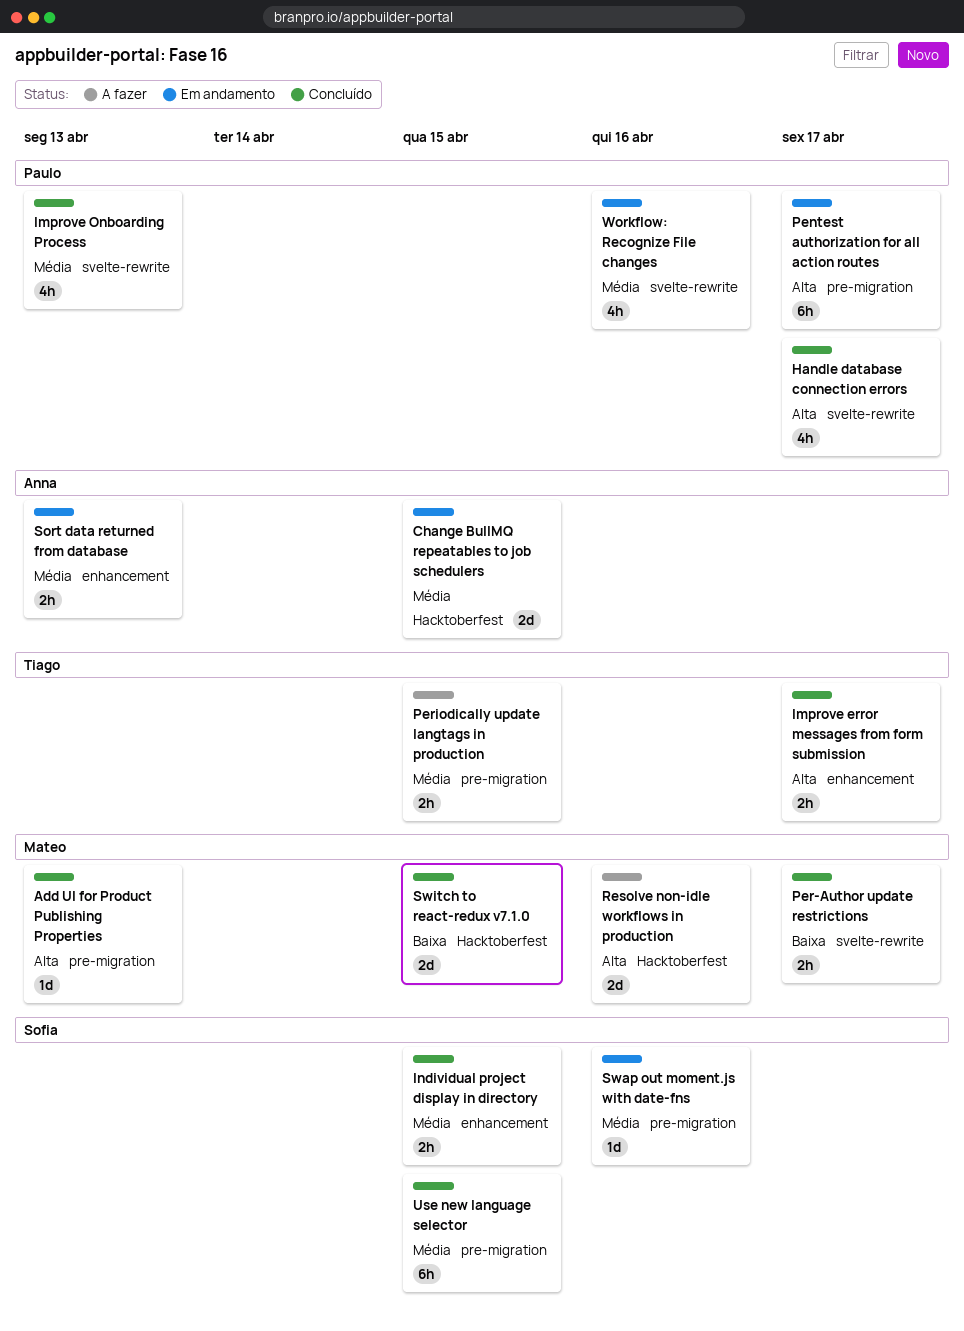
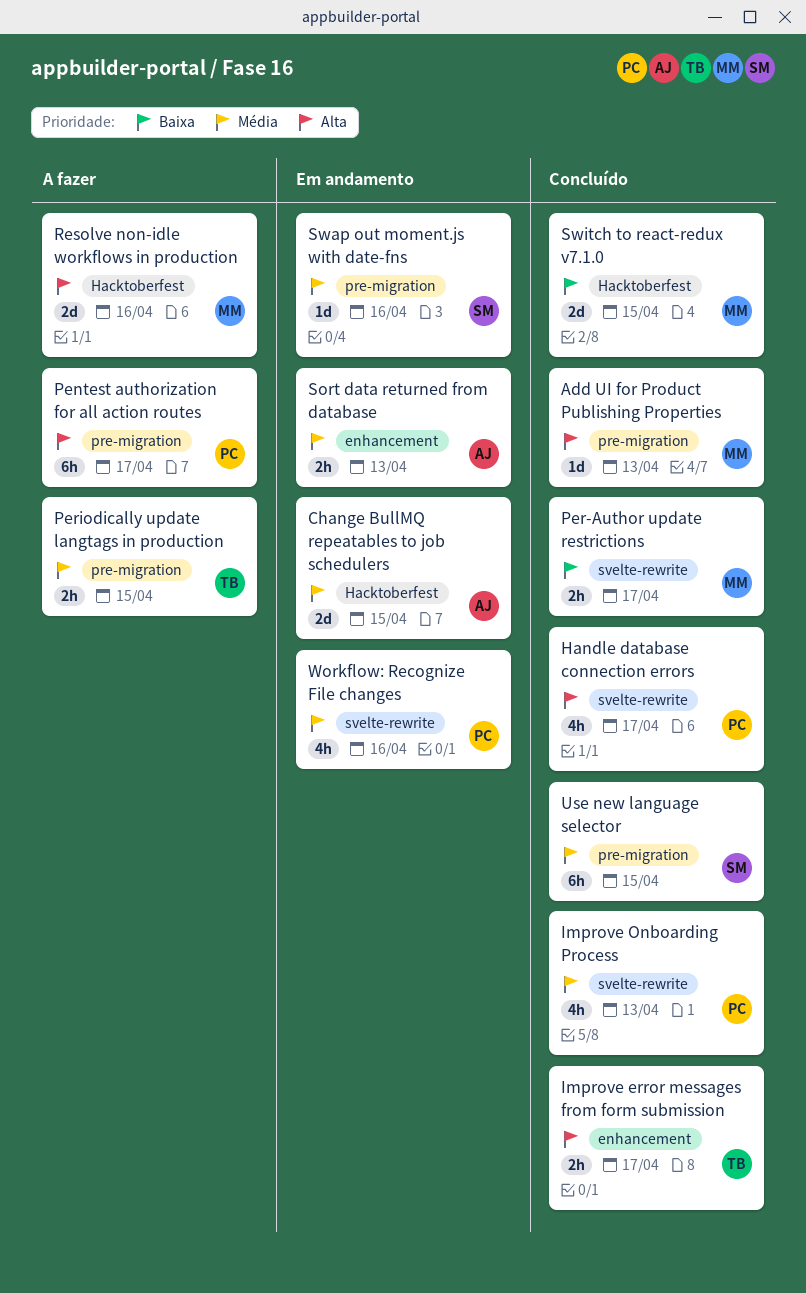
Individual project display in directory: present -> none
Pentest authorization for all action routes, status: Em andamento -> A fazer

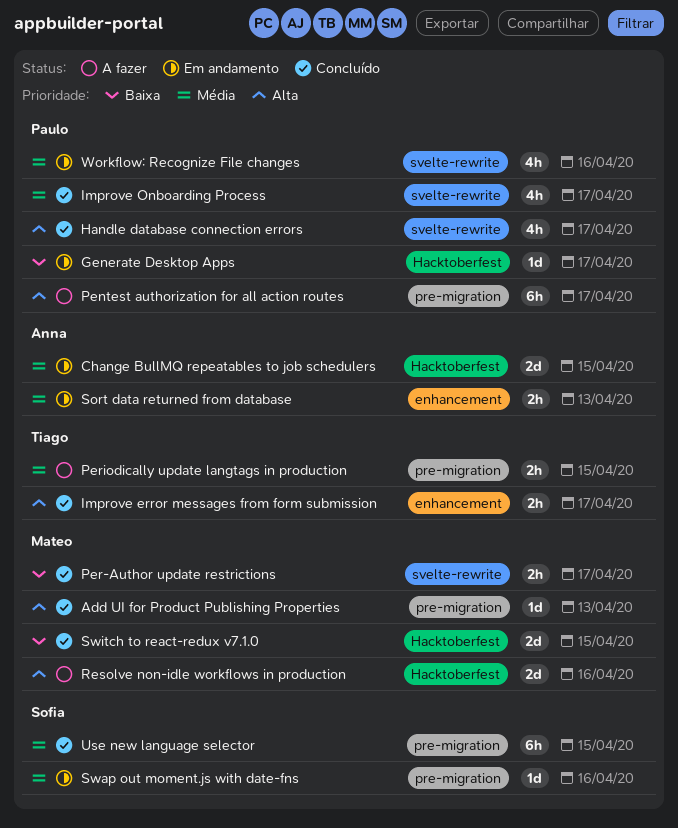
Generate Desktop Apps: none -> present
Improve Onboarding Process, due: Apr 13 -> Apr 17

